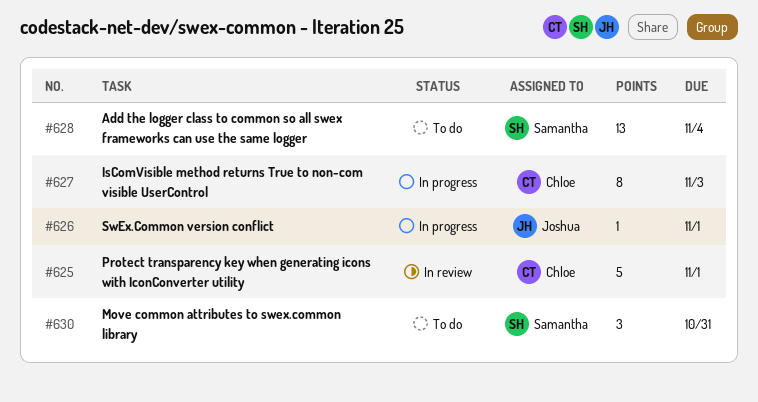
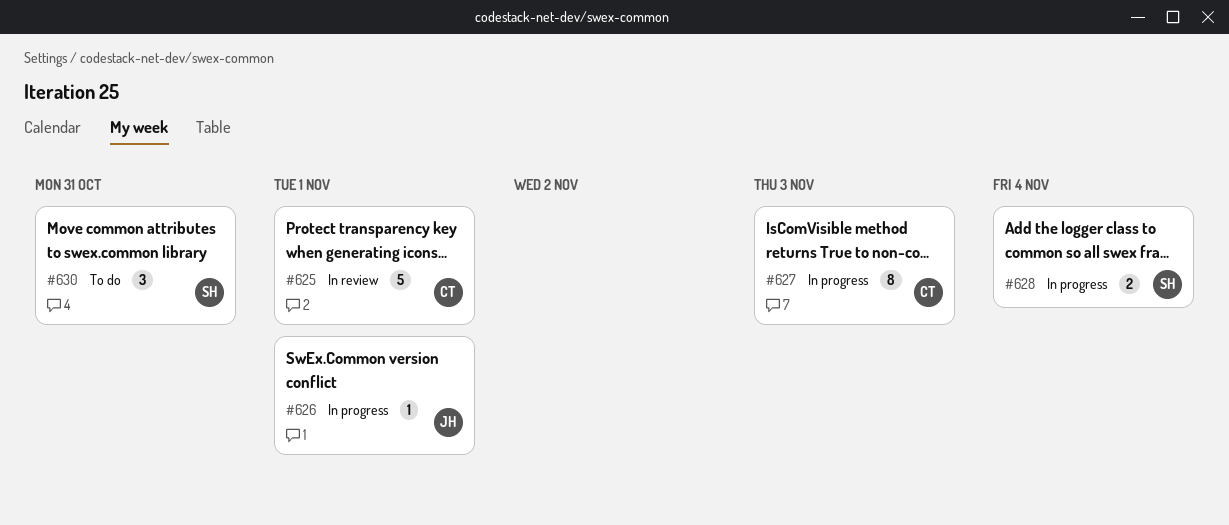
#628, status: To do -> In progress
#628, estimate: 13 -> 2

